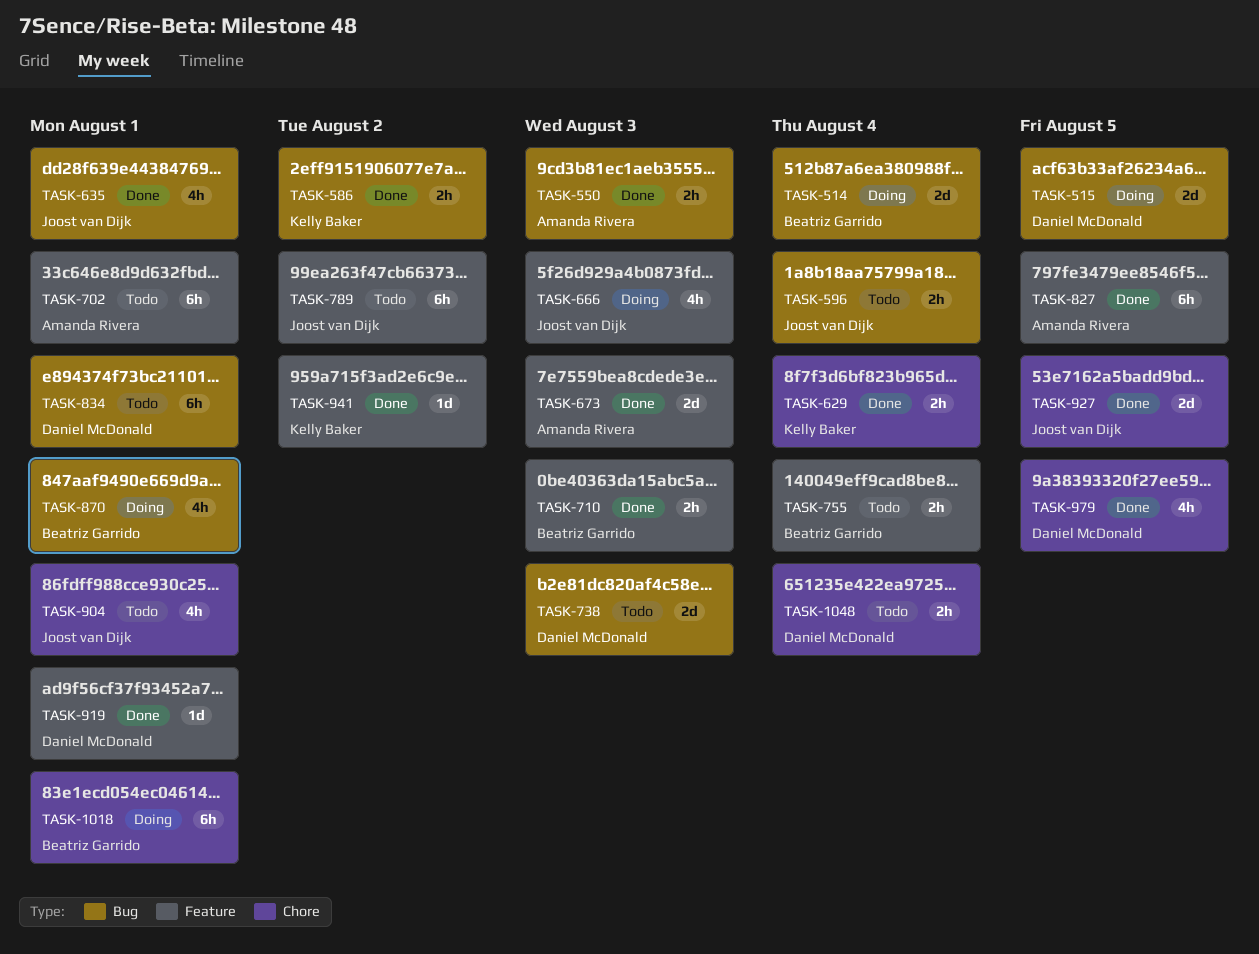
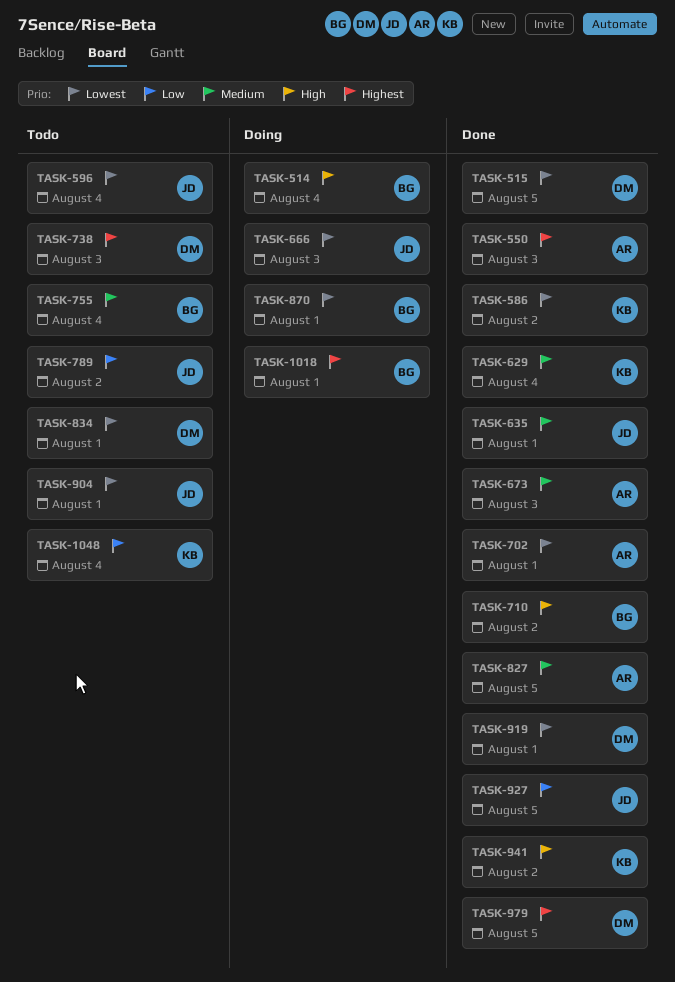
TASK-515, status: Doing -> Done
TASK-702, status: Todo -> Done
TASK-710, due: Aug 3 -> Aug 2
TASK-1048, owner: Daniel McDonald -> Kelly Baker

